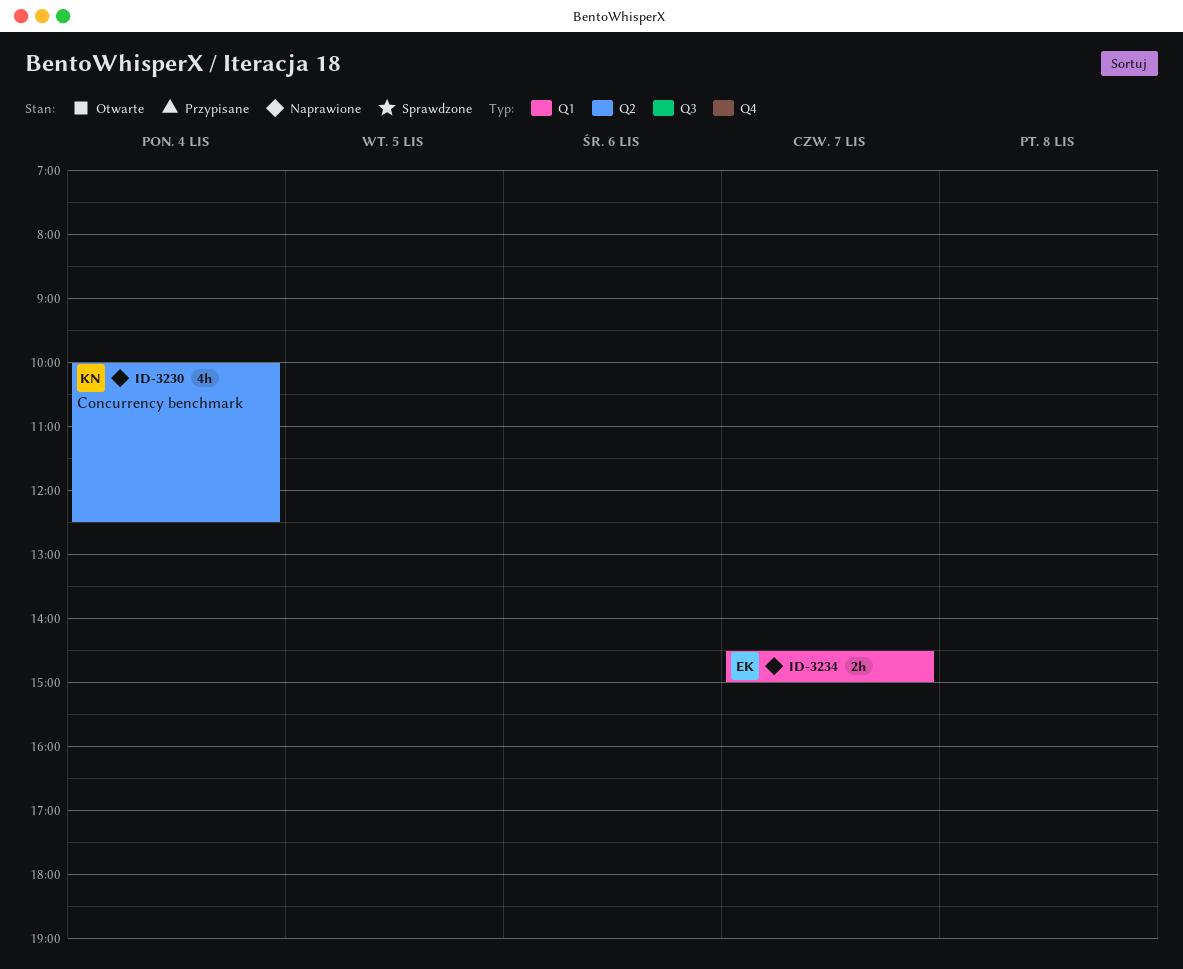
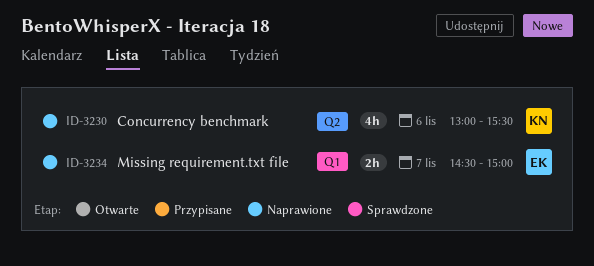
ID-3230, day: Nov 4 -> Nov 6
ID-3230, begins: 10:00 -> 13:00
ID-3230, ends: 12:30 -> 15:30

